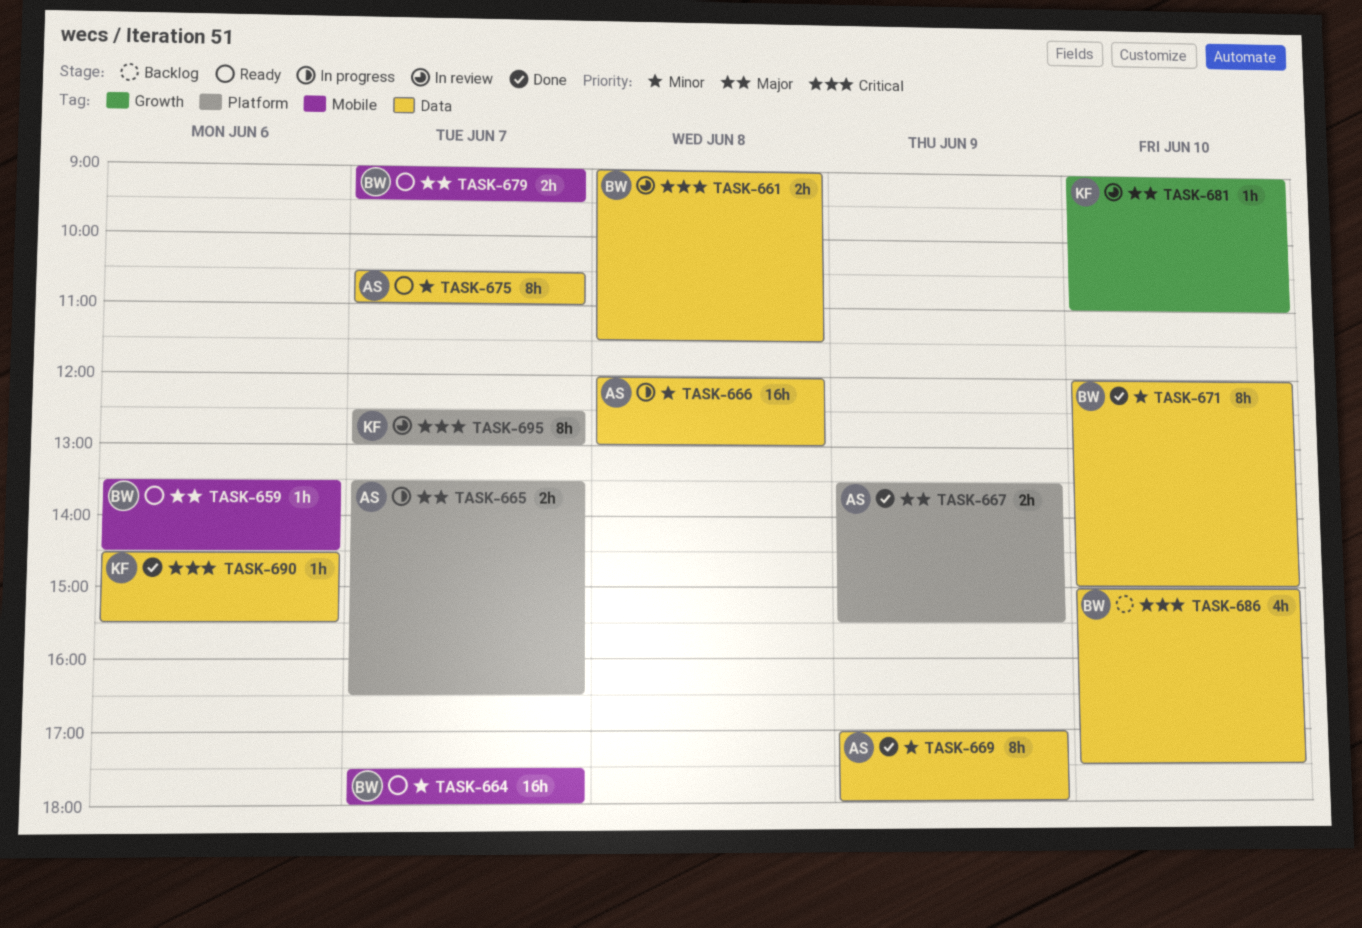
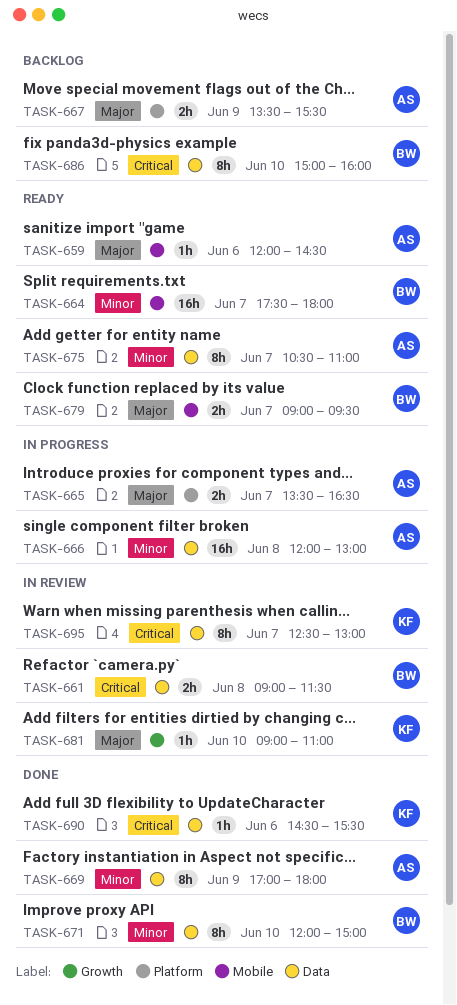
TASK-659, owner: BW -> AS
TASK-659, begins: 13:30 -> 12:00
TASK-667, status: Done -> Backlog
TASK-686, estimate: 4h -> 8h
TASK-686, ends: 17:30 -> 16:00
TASK-695, label: Platform -> Data

